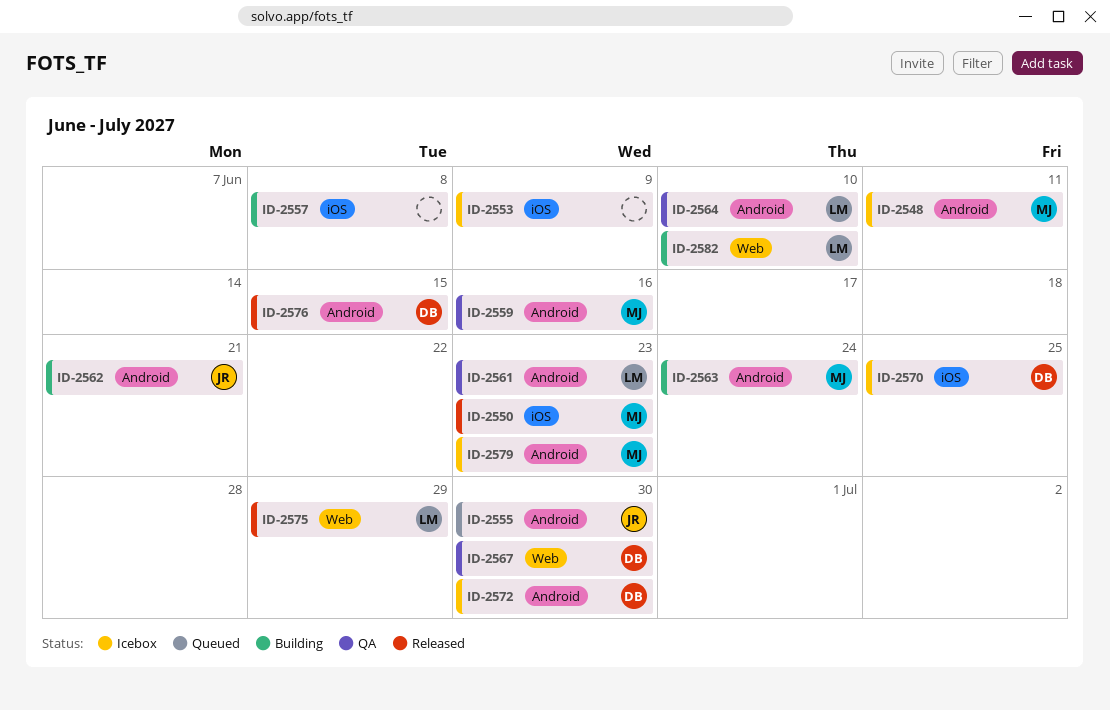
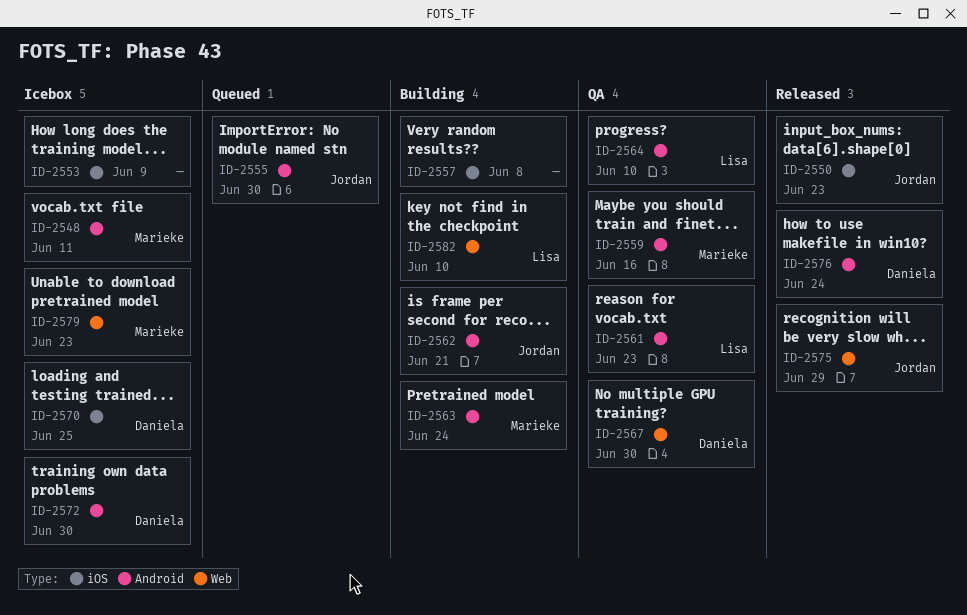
ID-2550, owner: Marieke -> Jordan
ID-2575, owner: Lisa -> Jordan
ID-2576, due: Jun 15 -> Jun 24
ID-2579, label: Android -> Web

